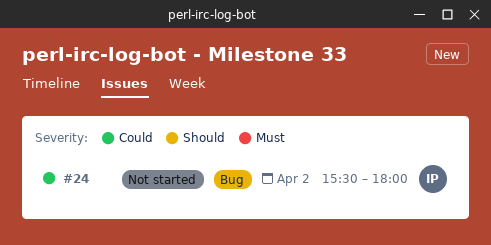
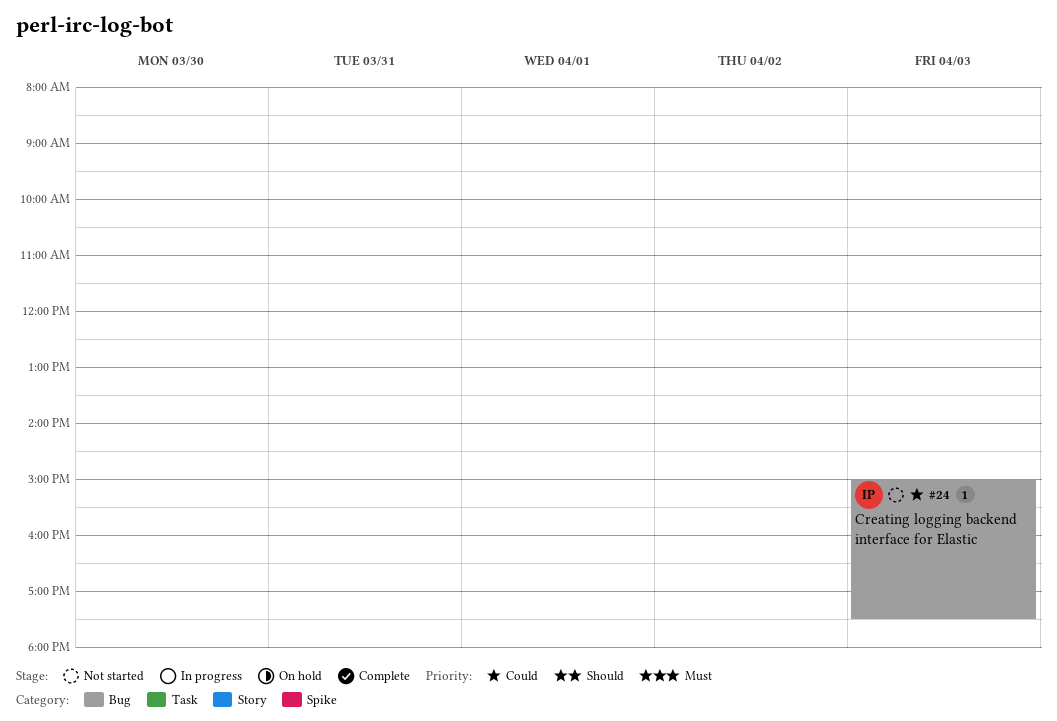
#24, day: Apr 2 -> Apr 3
#24, begins: 15:30 -> 15:00
#24, ends: 18:00 -> 17:30

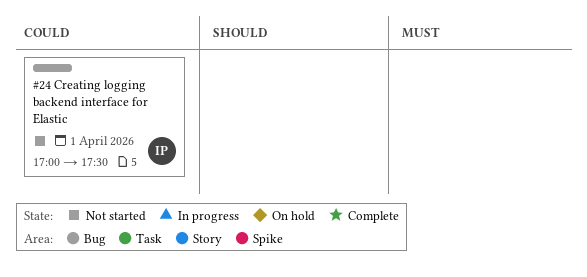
#24, day: Apr 3 -> Apr 1
#24, begins: 15:00 -> 17:00

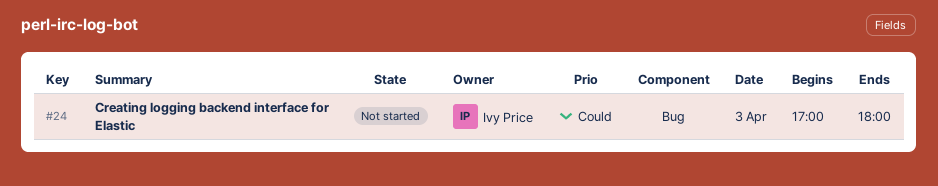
#24, day: Apr 1 -> Apr 3
#24, ends: 17:30 -> 18:00

